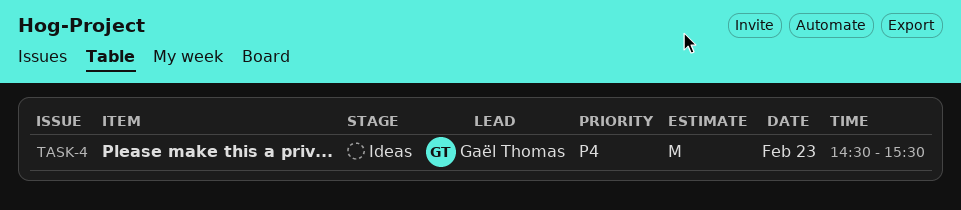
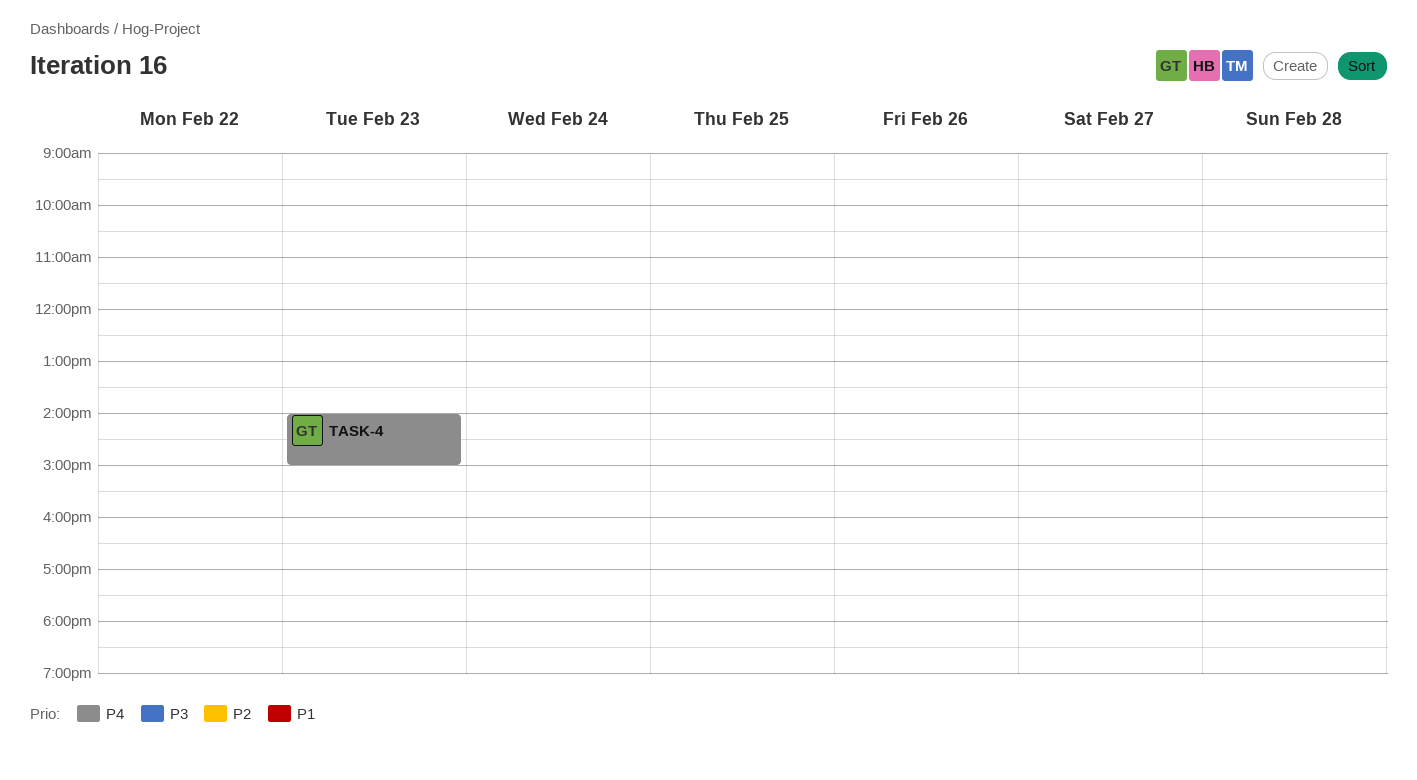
TASK-4, begins: 14:30 -> 14:00
TASK-4, ends: 15:30 -> 15:00

